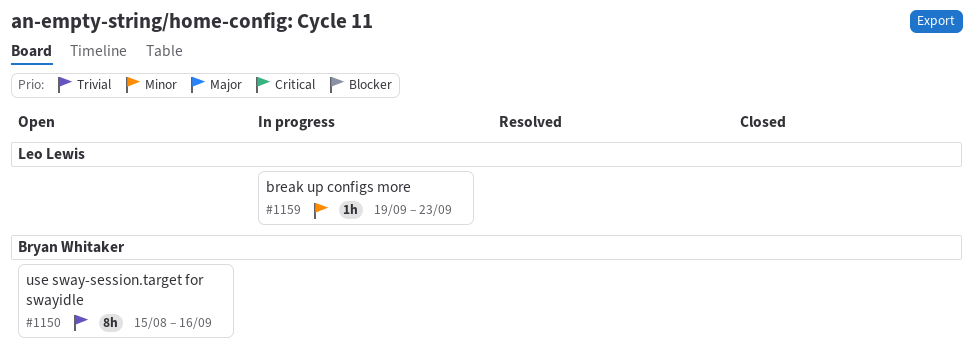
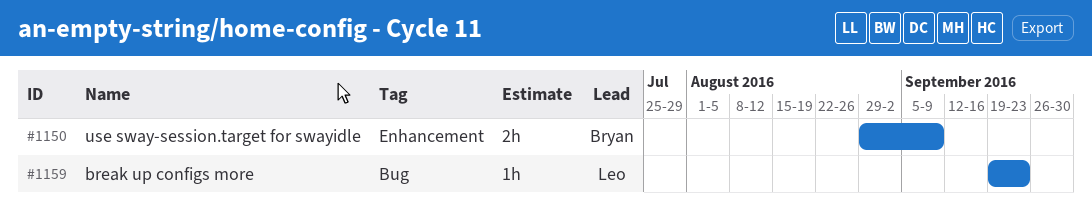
#1150, estimate: 8h -> 2h
#1150, start: Aug 15 -> Aug 29
#1150, due: Sep 16 -> Sep 9

